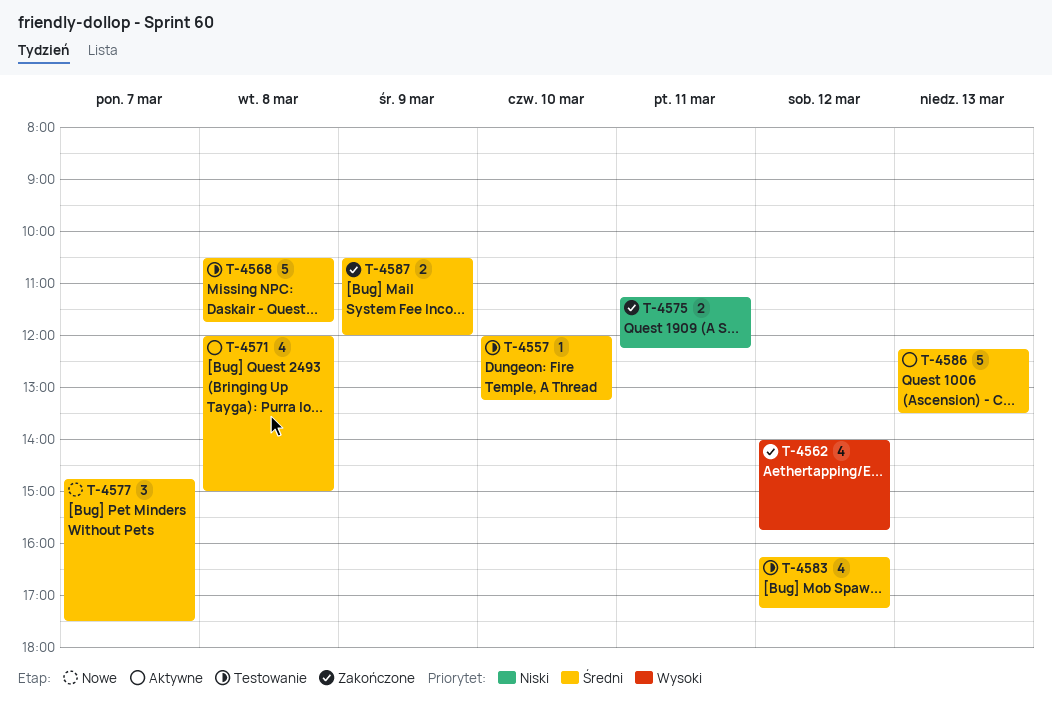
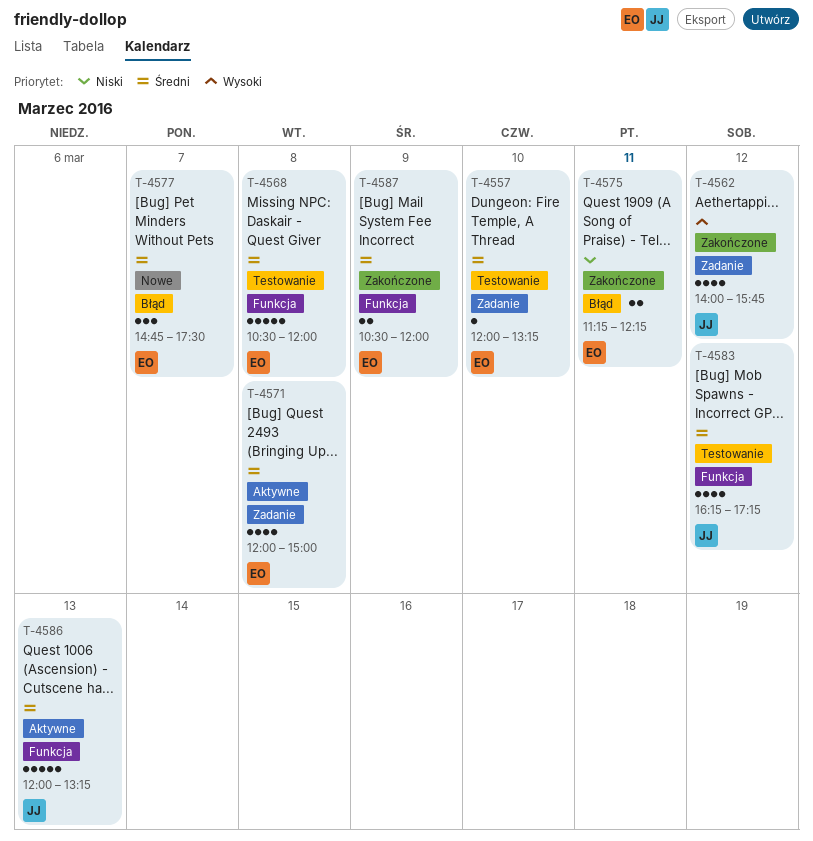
T-4568, ends: 11:45 -> 12:00
T-4586, begins: 12:15 -> 12:00
T-4586, ends: 13:30 -> 13:15

